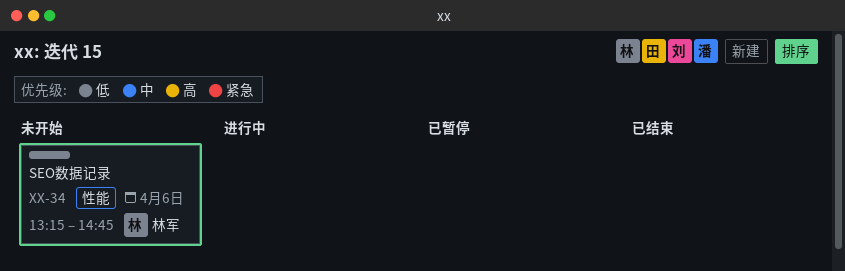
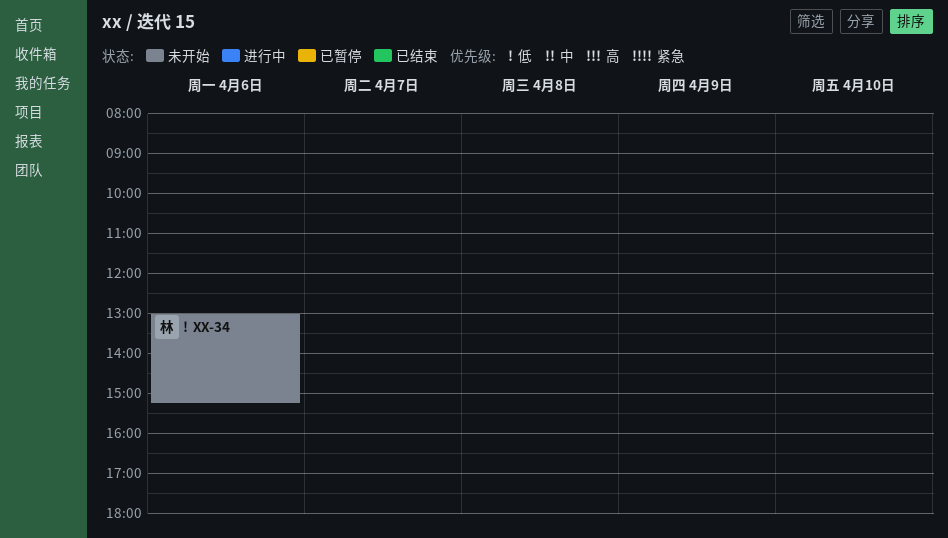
XX-34, begins: 13:15 -> 13:00
XX-34, ends: 14:45 -> 15:15

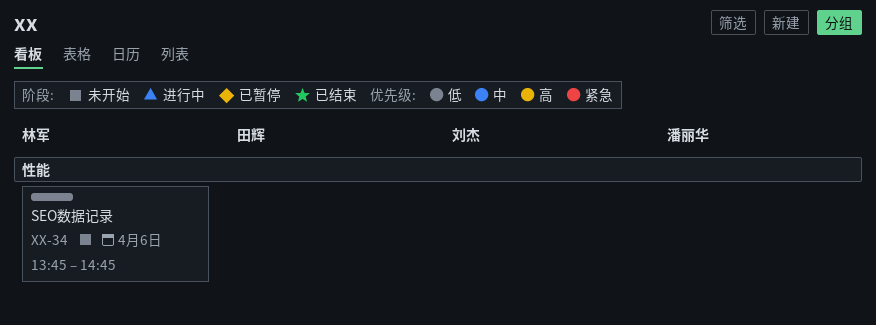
XX-34, begins: 13:00 -> 13:45
XX-34, ends: 15:15 -> 14:45

